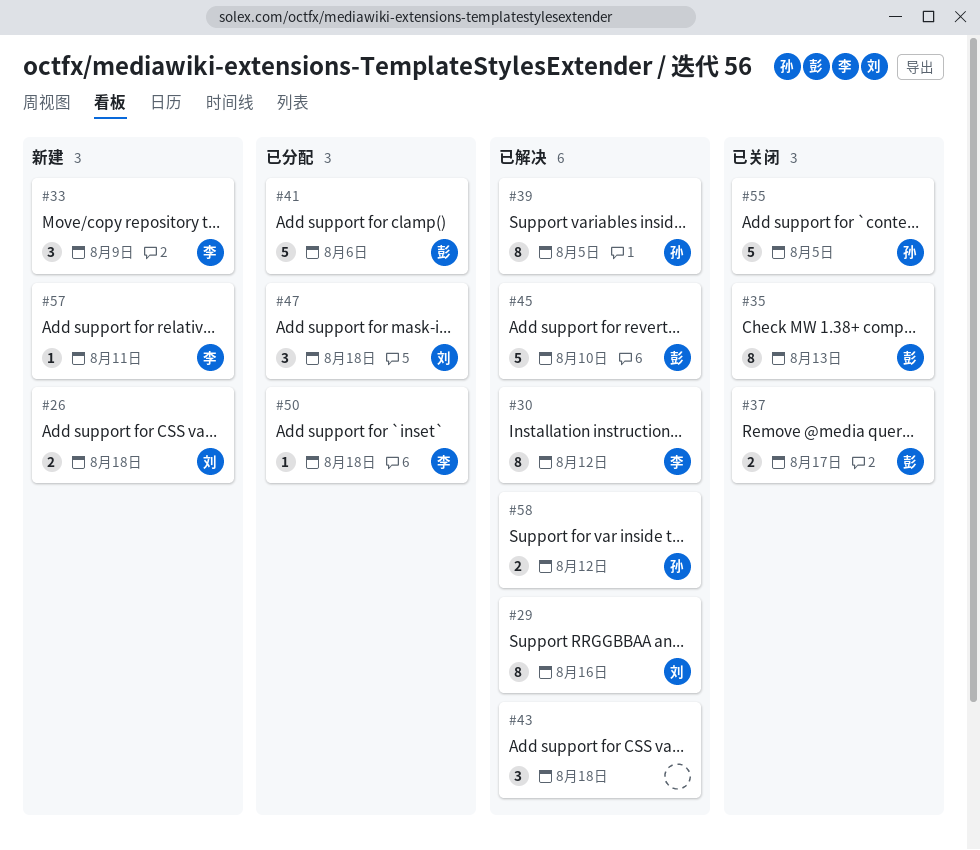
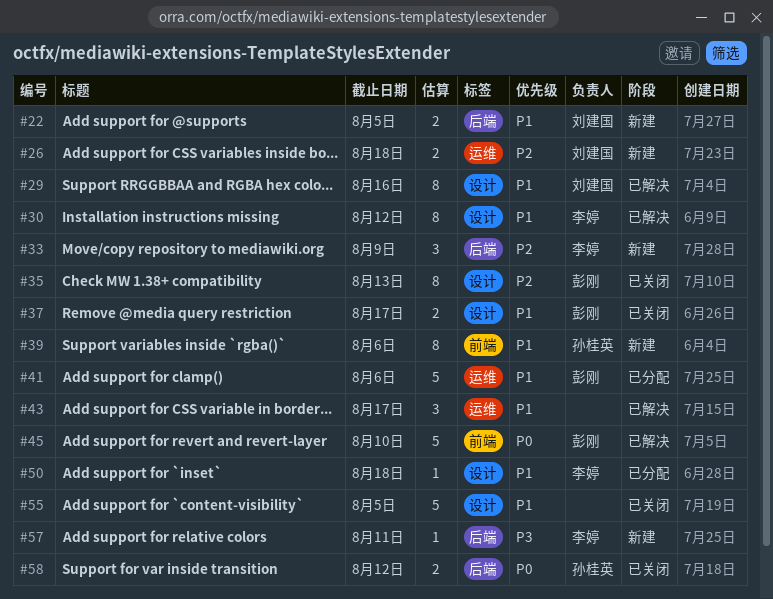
#22: none -> present
#39, status: 已解决 -> 新建
#39, due: Aug 5 -> Aug 6
#43, due: Aug 18 -> Aug 17
#47: present -> none
#55, owner: 孙桂英 -> none
#58, status: 已解决 -> 已关闭

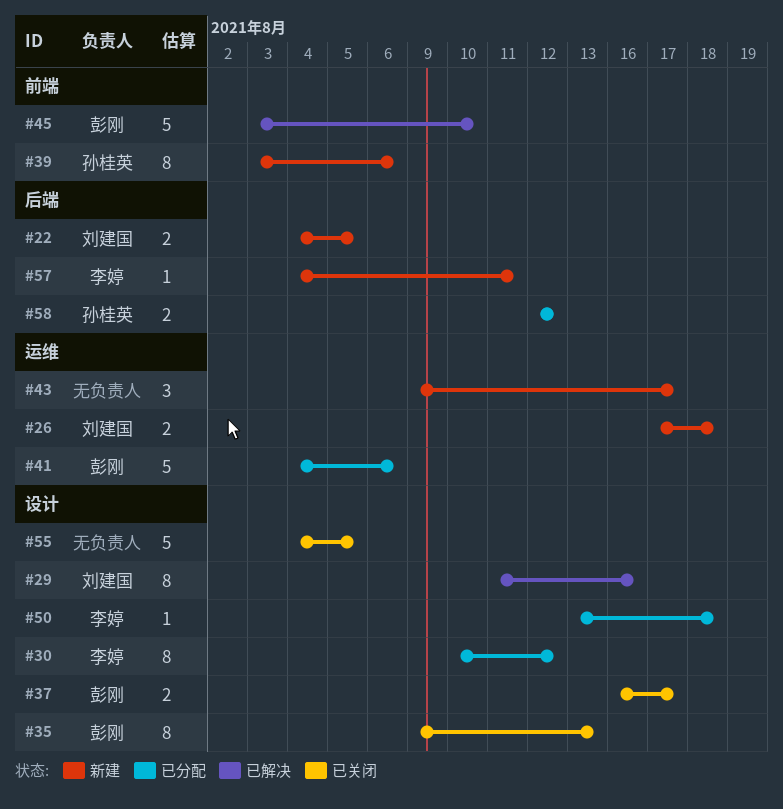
#30, status: 已解决 -> 已分配
#33: present -> none
#43, status: 已解决 -> 新建
#58, status: 已关闭 -> 已分配

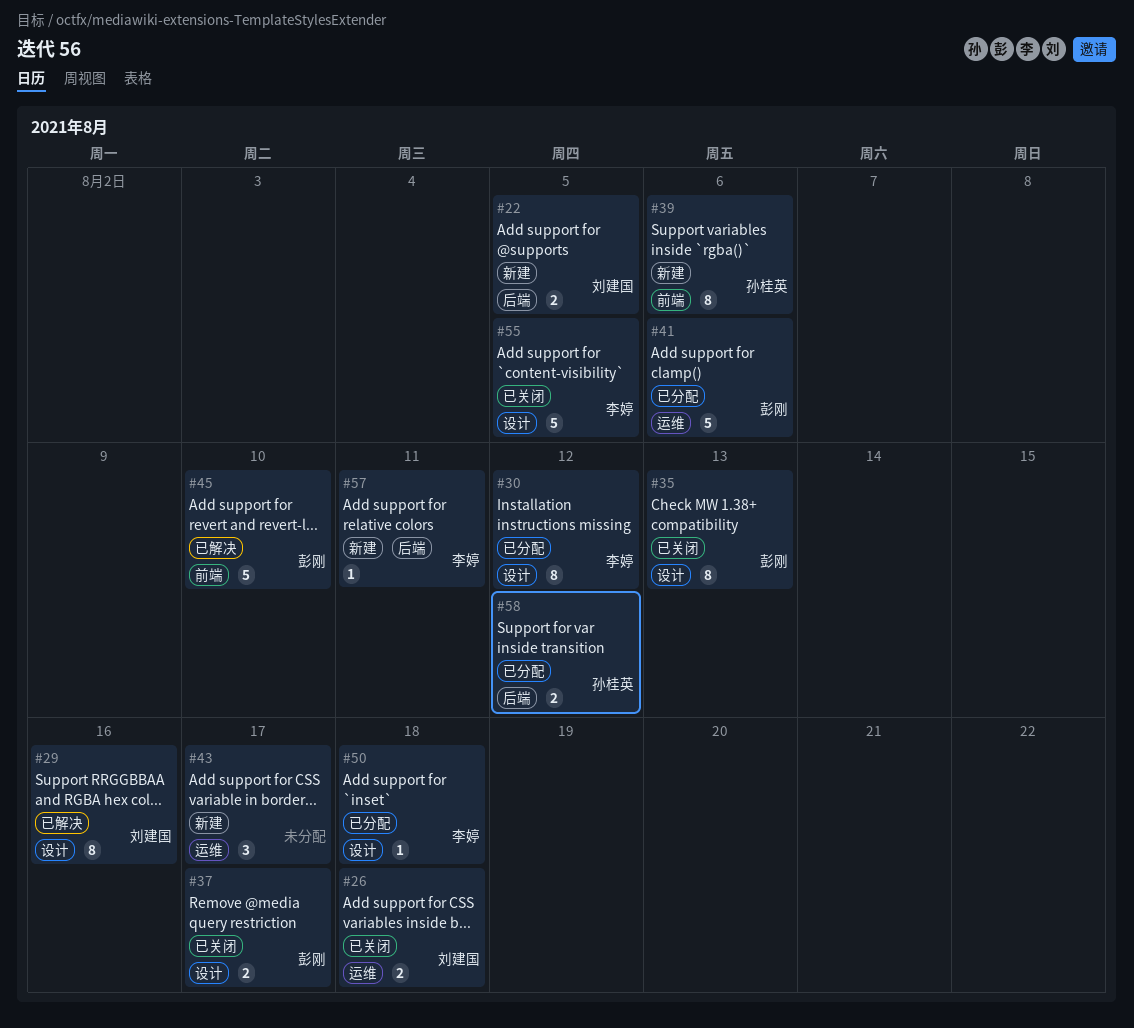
#26, status: 新建 -> 已关闭
#55, owner: none -> 李婷

